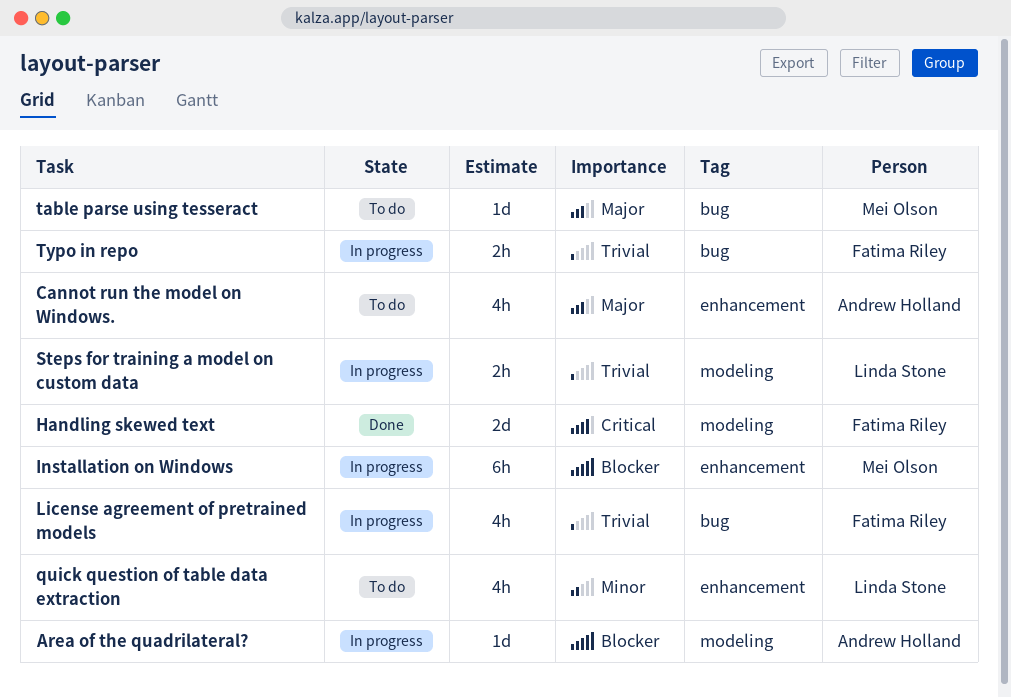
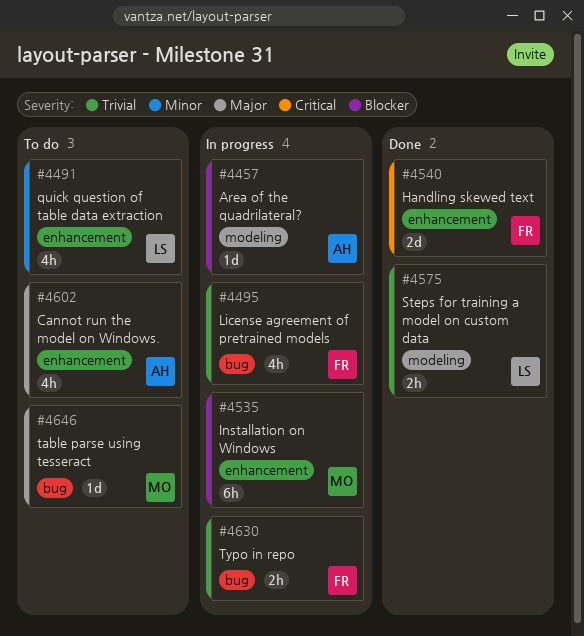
Handling skewed text, label: modeling -> enhancement
Steps for training a model on custom data, status: In progress -> Done

